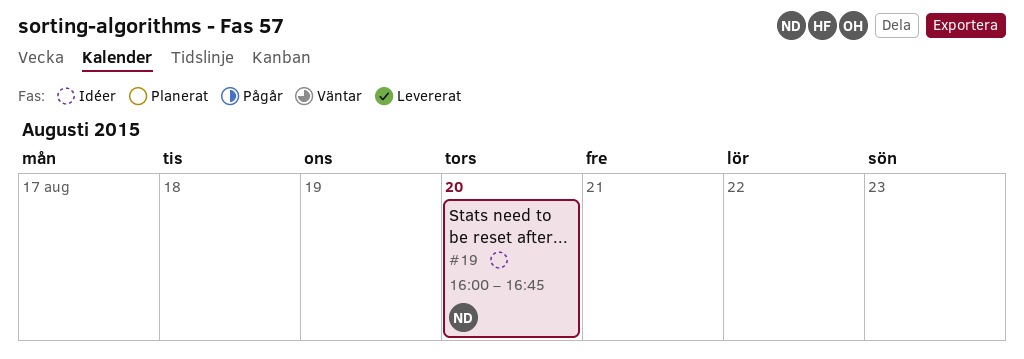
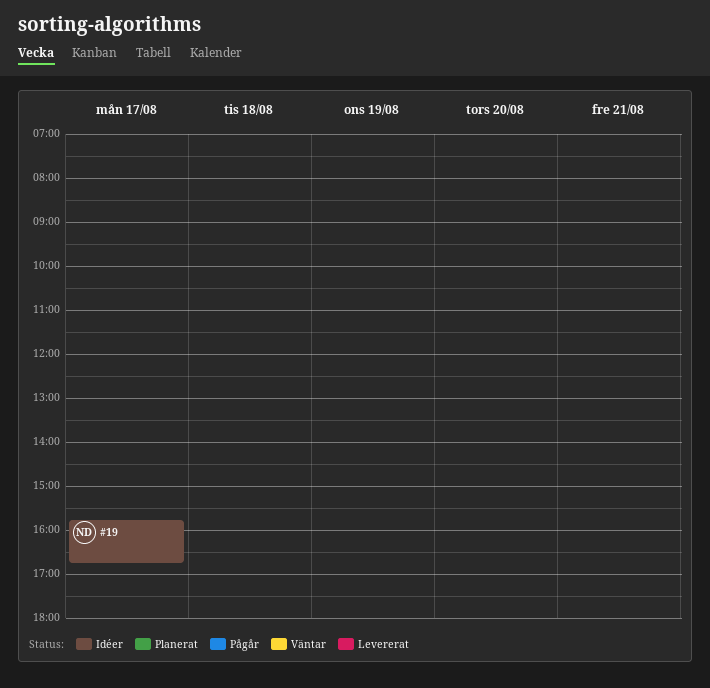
#19, day: Aug 20 -> Aug 17
#19, begins: 16:00 -> 15:45

